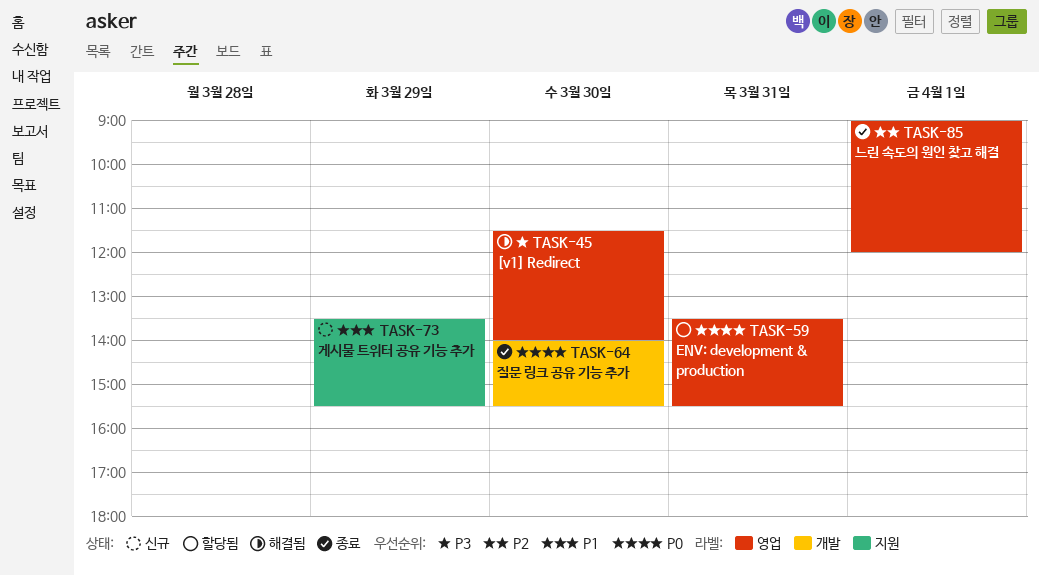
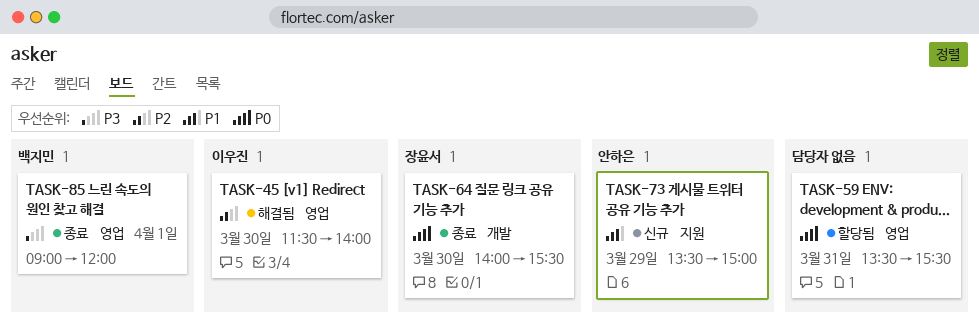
TASK-45, priority: P3 -> P2
TASK-73, ends: 15:30 -> 15:00
TASK-85, priority: P2 -> P3

